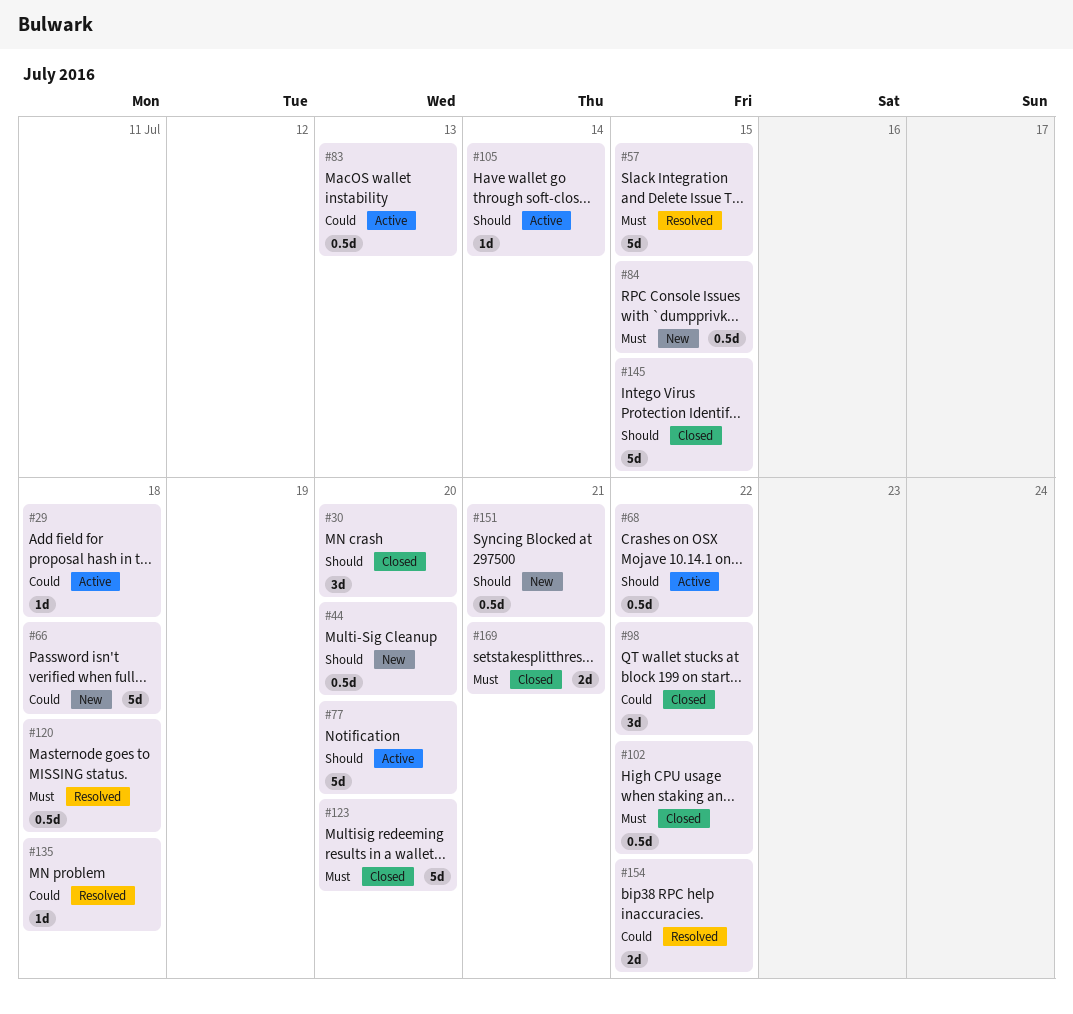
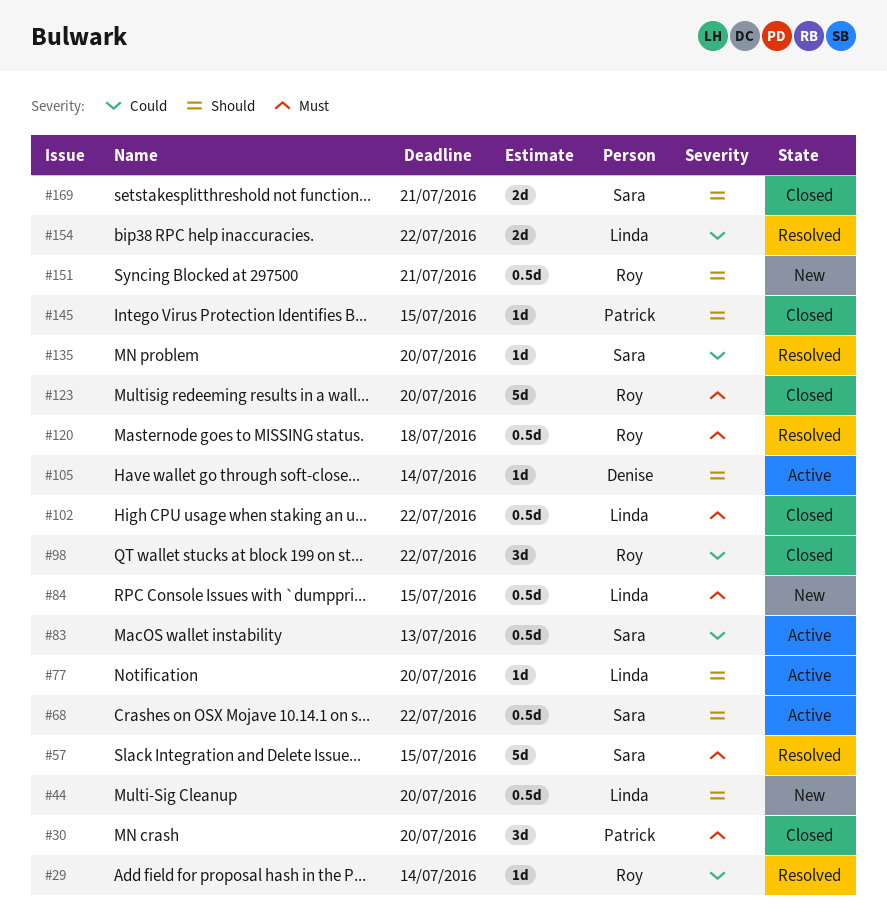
#29, status: Active -> Resolved
#29, due: Jul 18 -> Jul 14
#30, priority: Should -> Must
#66: present -> none
#77, estimate: 5d -> 1d
#135, due: Jul 18 -> Jul 20
#145, estimate: 5d -> 1d
#169, priority: Must -> Should

